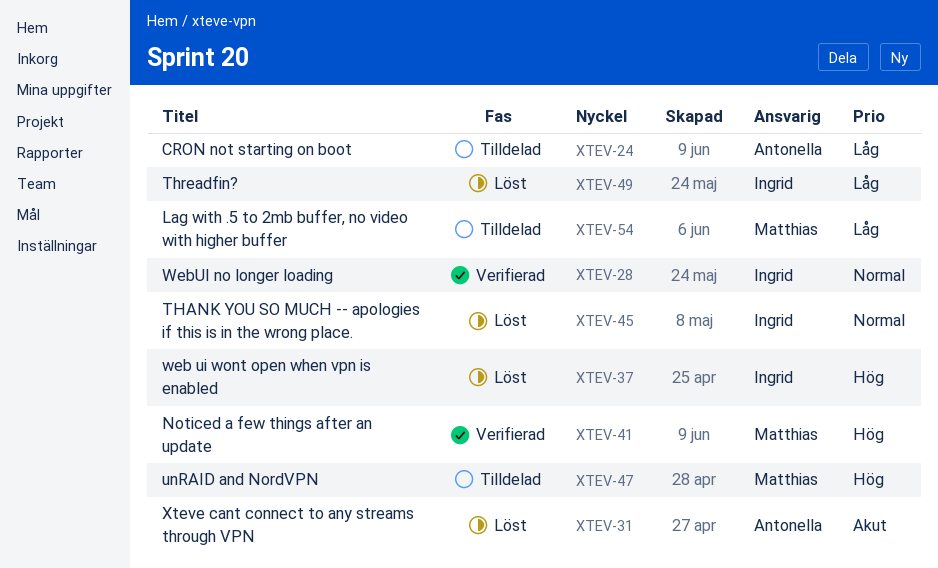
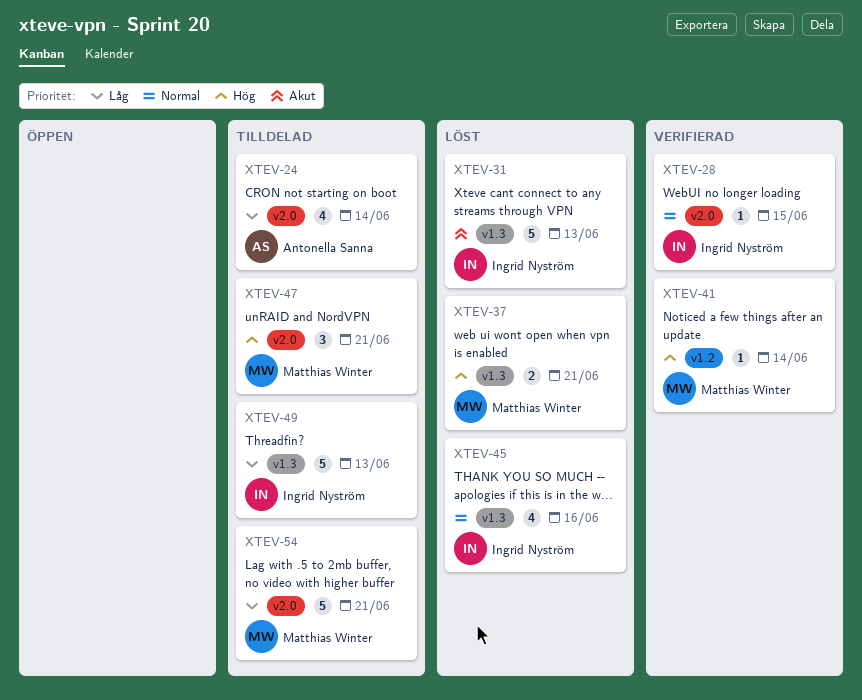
XTEV-31, owner: Antonella Sanna -> Ingrid Nyström
XTEV-37, owner: Ingrid Nyström -> Matthias Winter
XTEV-49, status: Löst -> Tilldelad

